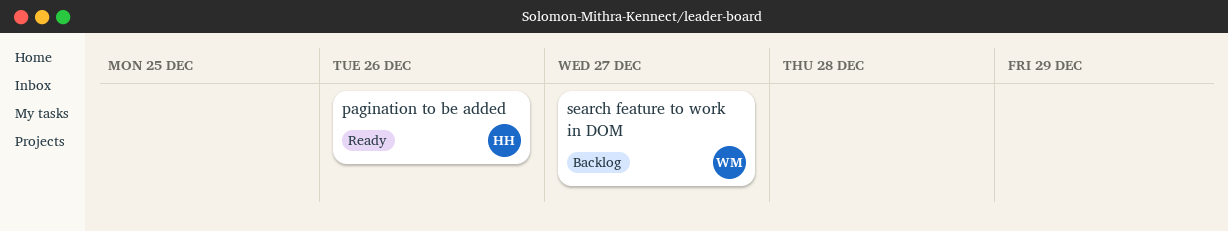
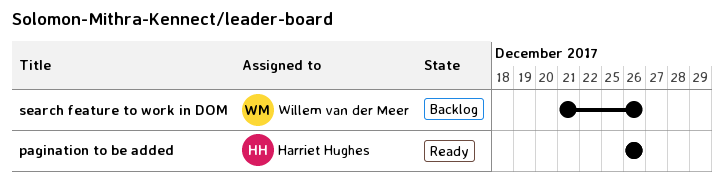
search feature to work in DOM, due: Dec 27 -> Dec 26

